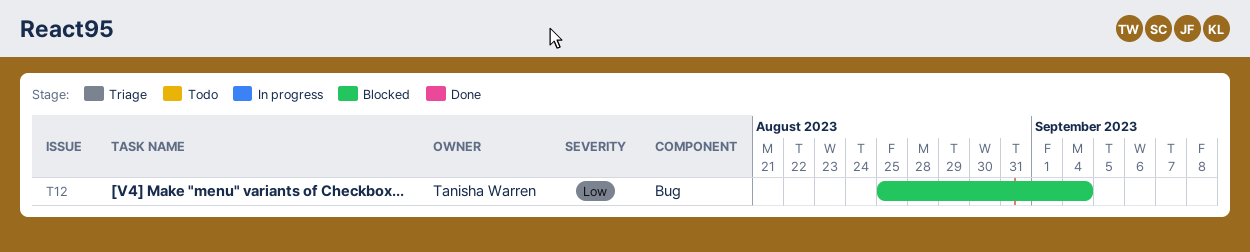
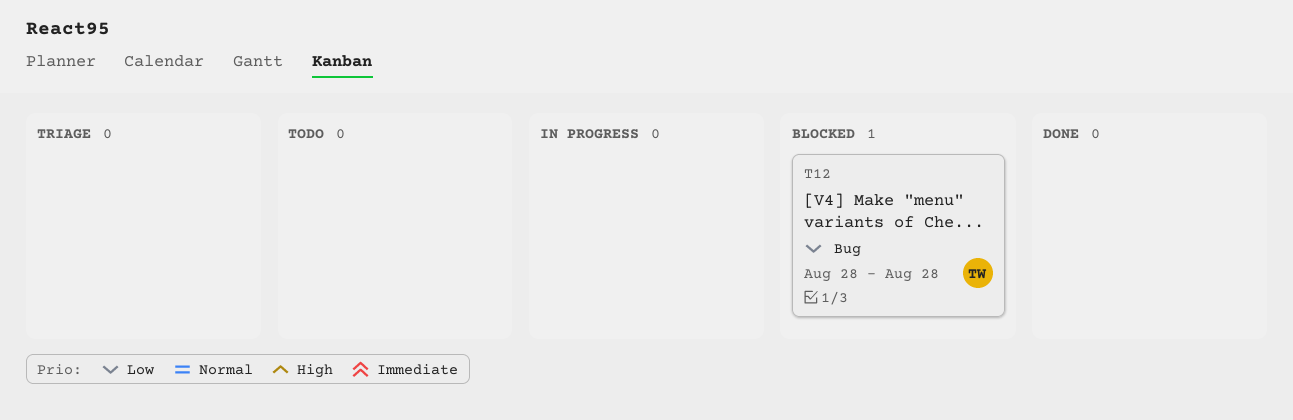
T12, start: Aug 25 -> Aug 28
T12, due: Sep 4 -> Aug 28

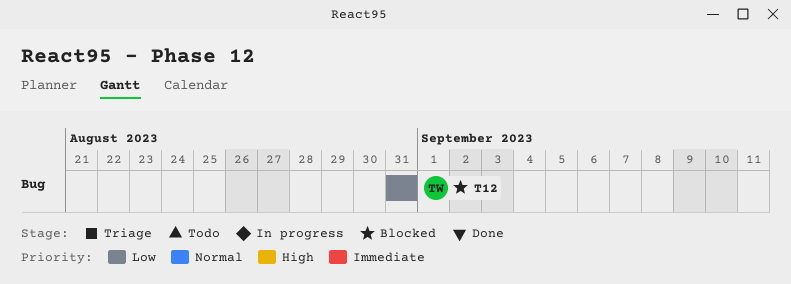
T12, start: Aug 28 -> Aug 31
T12, due: Aug 28 -> Aug 31

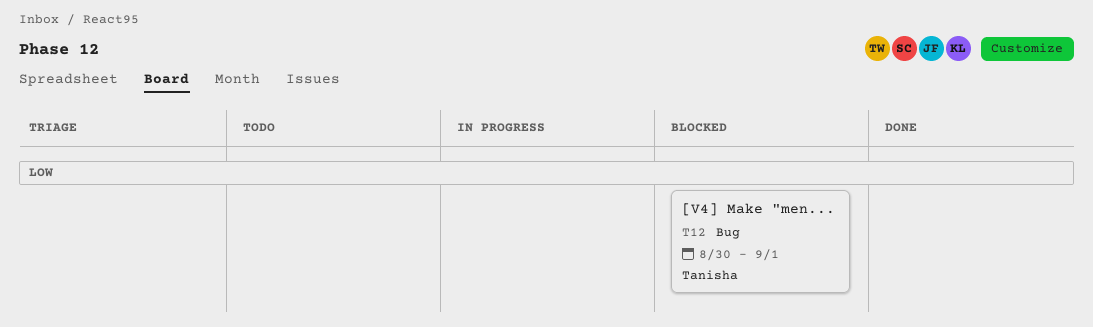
T12, start: Aug 31 -> Aug 30
T12, due: Aug 31 -> Sep 1

